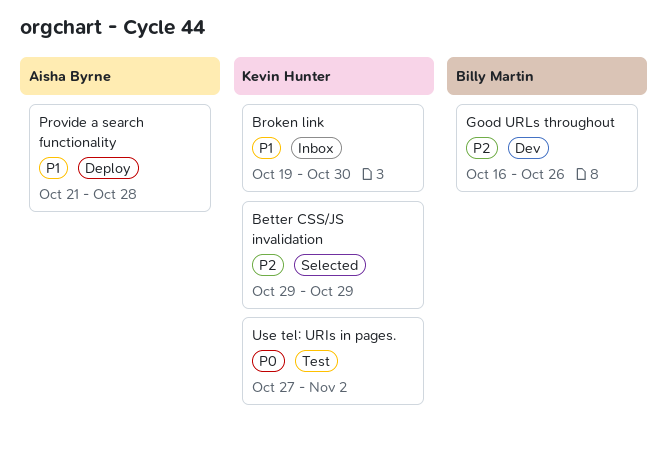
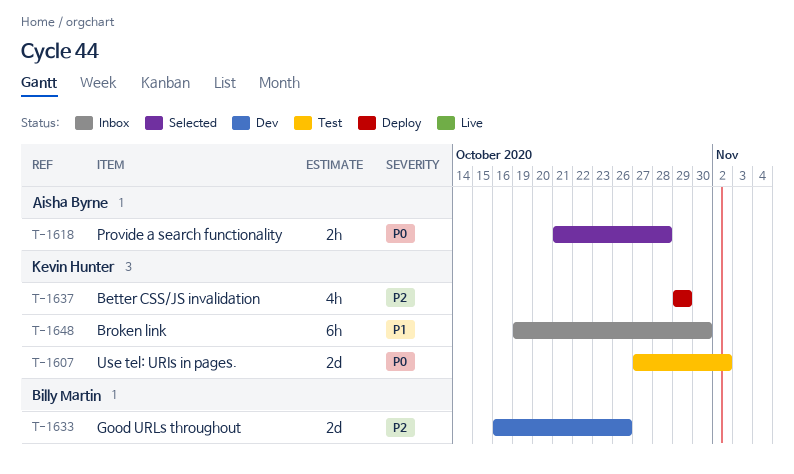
Better CSS/JS invalidation, status: Selected -> Deploy
Provide a search functionality, status: Deploy -> Selected
Provide a search functionality, priority: P1 -> P0

